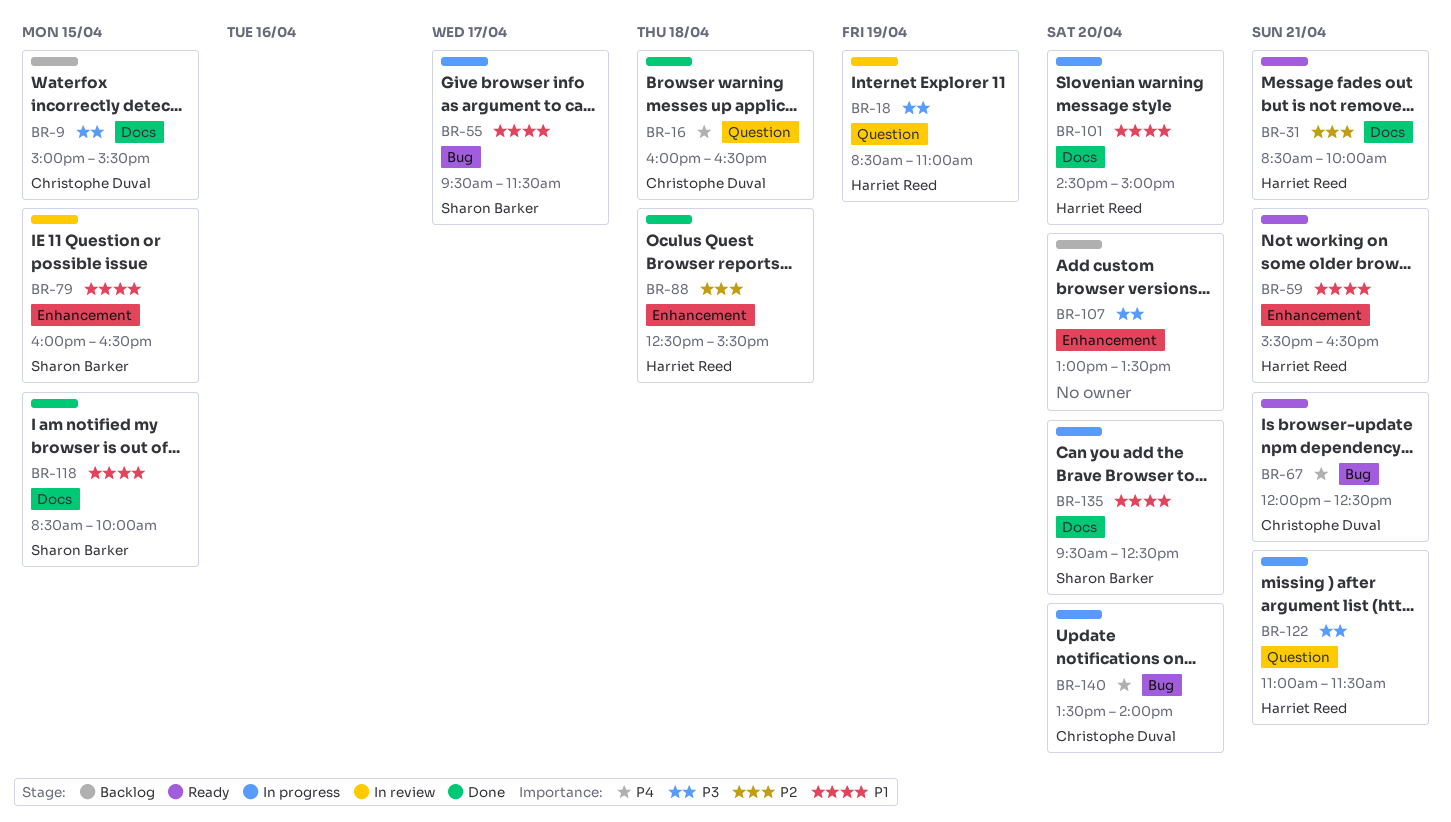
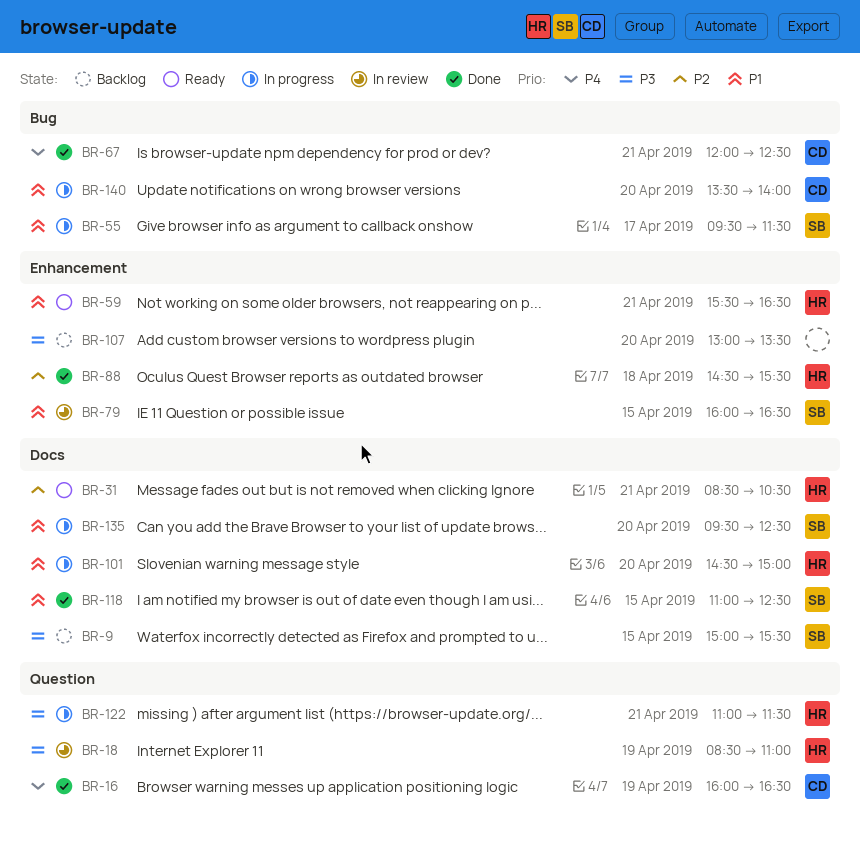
BR-9, owner: Christophe Duval -> Sharon Barker
BR-16, day: Apr 18 -> Apr 19
BR-31, ends: 10:00 -> 10:30
BR-67, status: Ready -> Done
BR-88, begins: 12:30 -> 14:30
BR-118, begins: 08:30 -> 11:00
BR-118, ends: 10:00 -> 12:30
BR-140, priority: P4 -> P1

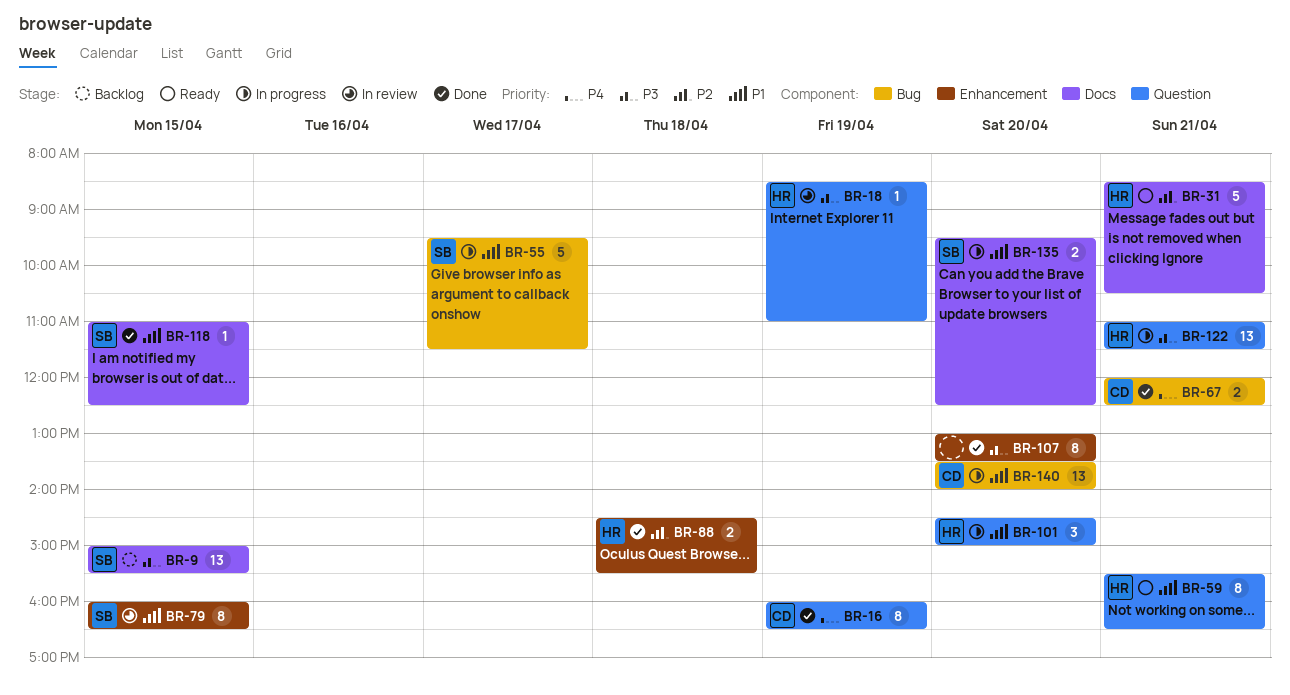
BR-59, label: Enhancement -> Question
BR-101, label: Docs -> Question
BR-107, status: Backlog -> Done

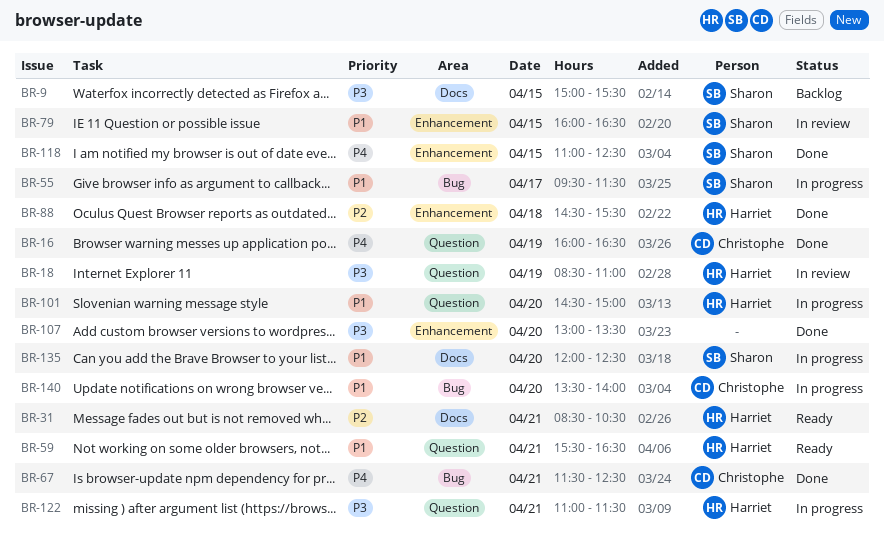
BR-67, begins: 12:00 -> 11:30
BR-118, priority: P1 -> P4
BR-118, label: Docs -> Enhancement
BR-135, begins: 09:30 -> 12:00

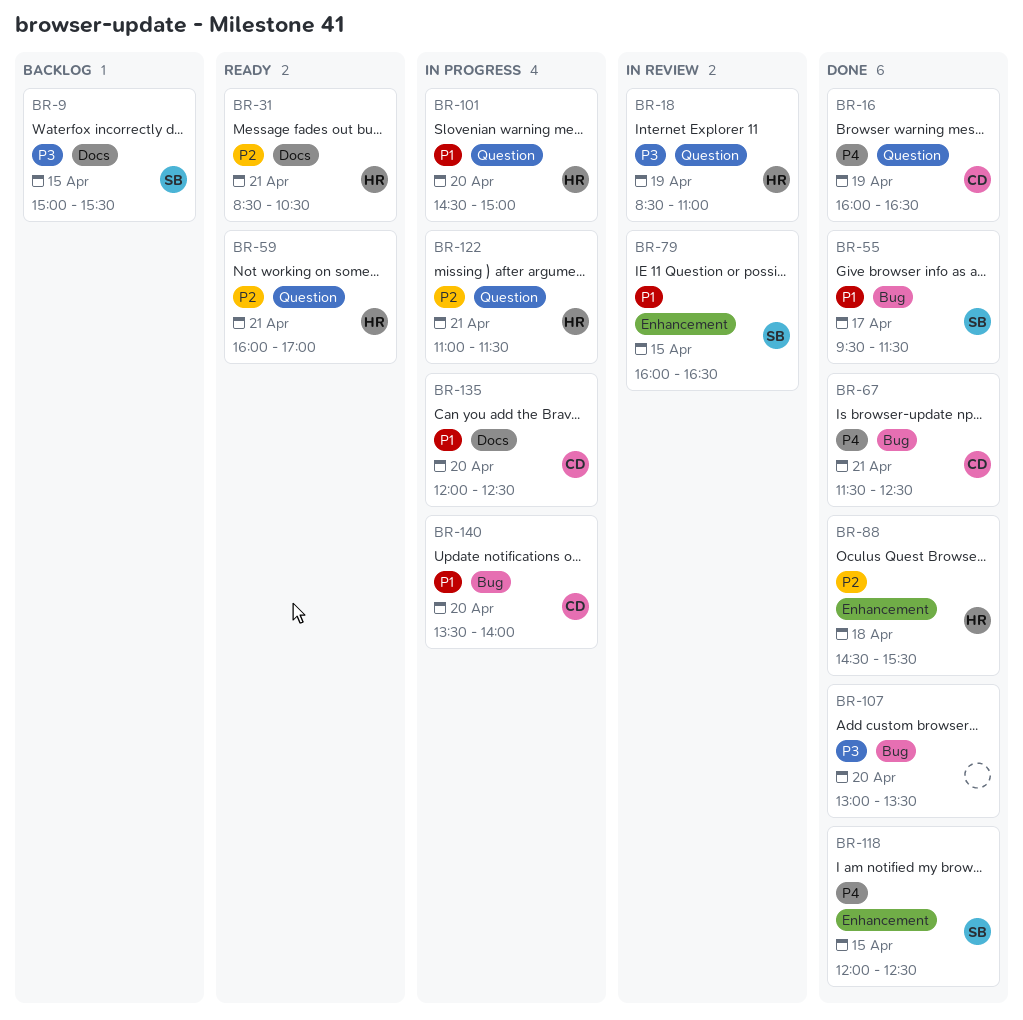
BR-55, status: In progress -> Done
BR-59, priority: P1 -> P2
BR-59, begins: 15:30 -> 16:00
BR-59, ends: 16:30 -> 17:00
BR-107, label: Enhancement -> Bug
BR-118, begins: 11:00 -> 12:00
BR-122, priority: P3 -> P2
BR-135, owner: Sharon -> Christophe

